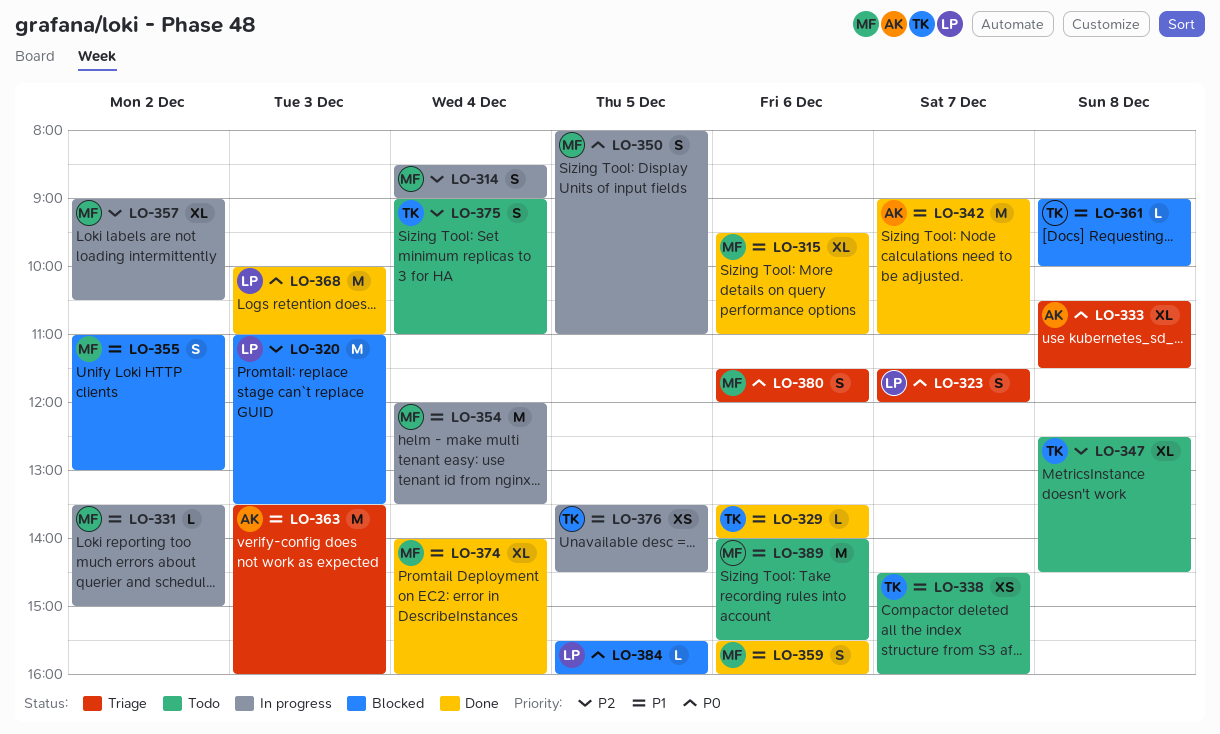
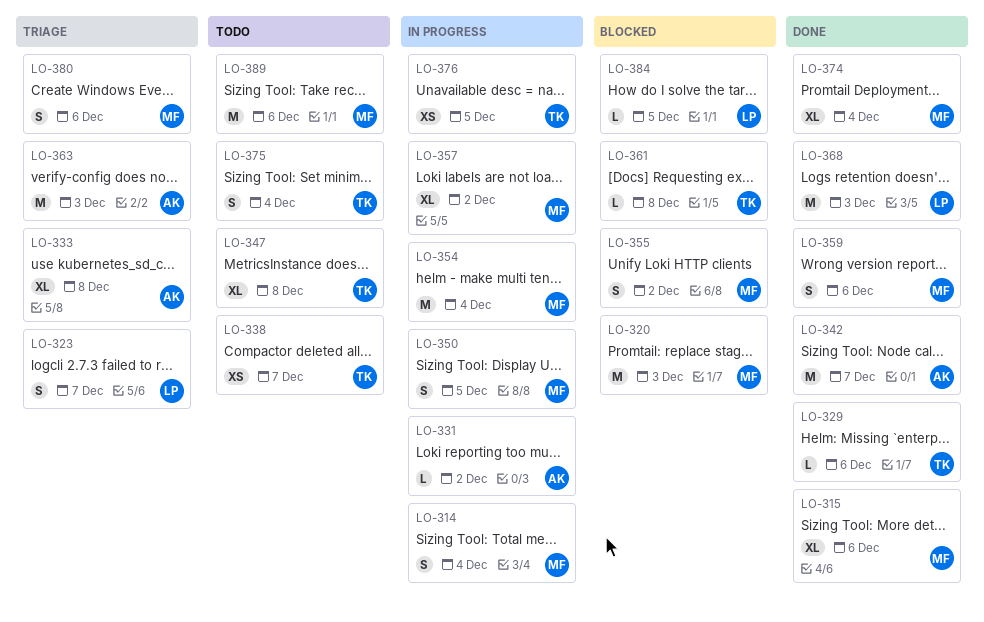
LO-320, owner: LP -> MF
LO-331, owner: MF -> AK

